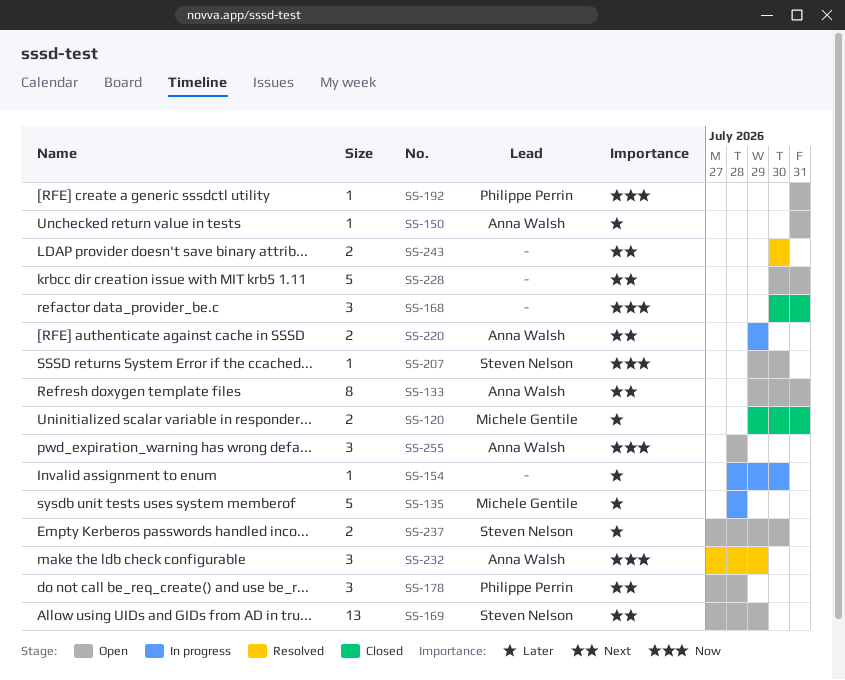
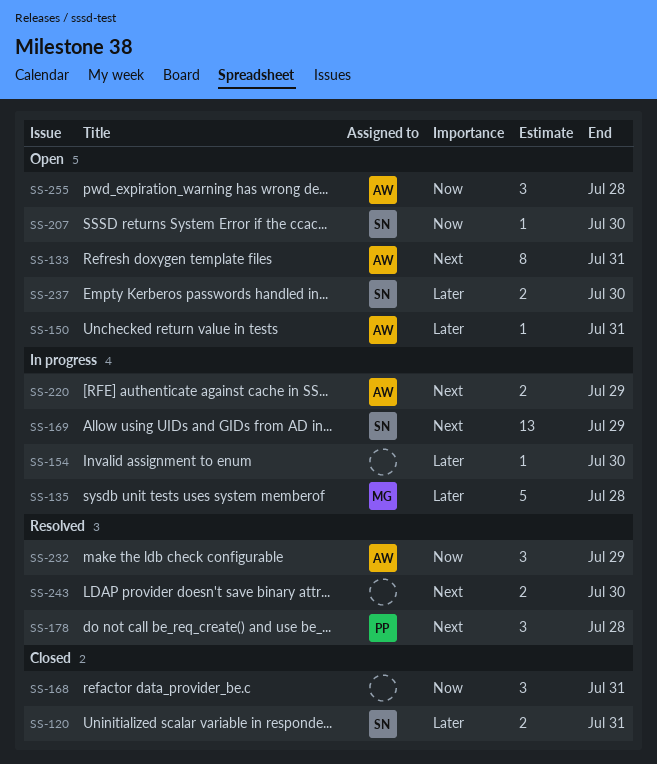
SS-120, owner: Michele Gentile -> Steven Nelson
SS-169, status: Open -> In progress
SS-178, status: Open -> Resolved
SS-192: present -> none
SS-228: present -> none

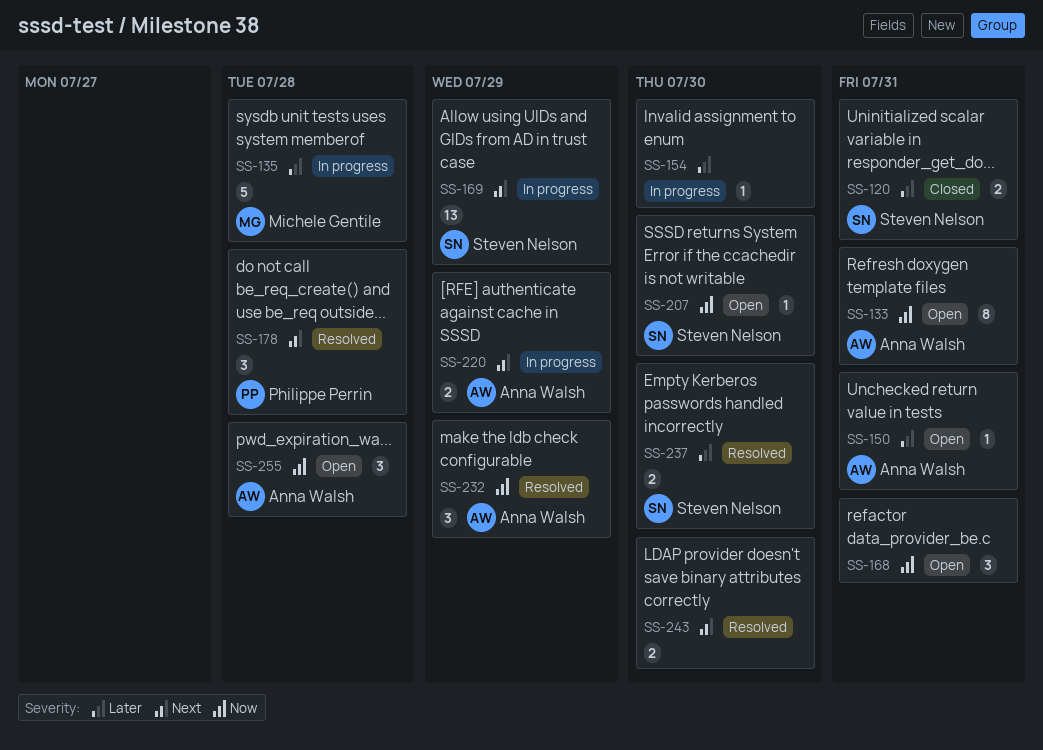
SS-133, priority: Next -> Now
SS-168, status: Closed -> Open
SS-237, status: Open -> Resolved

